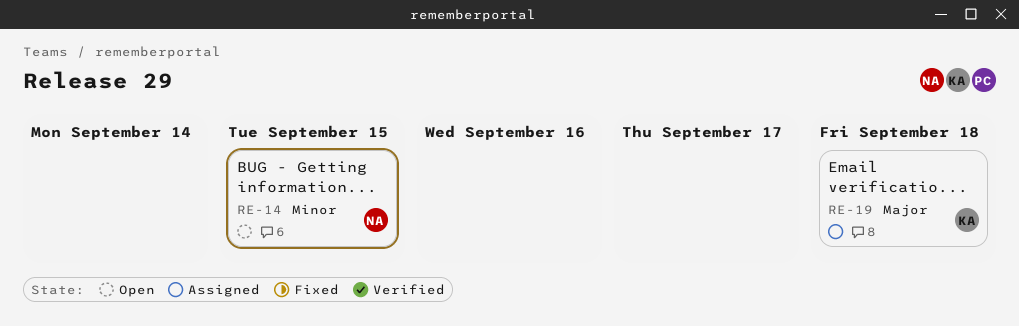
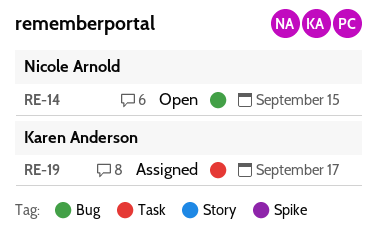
RE-19, due: Sep 18 -> Sep 17

